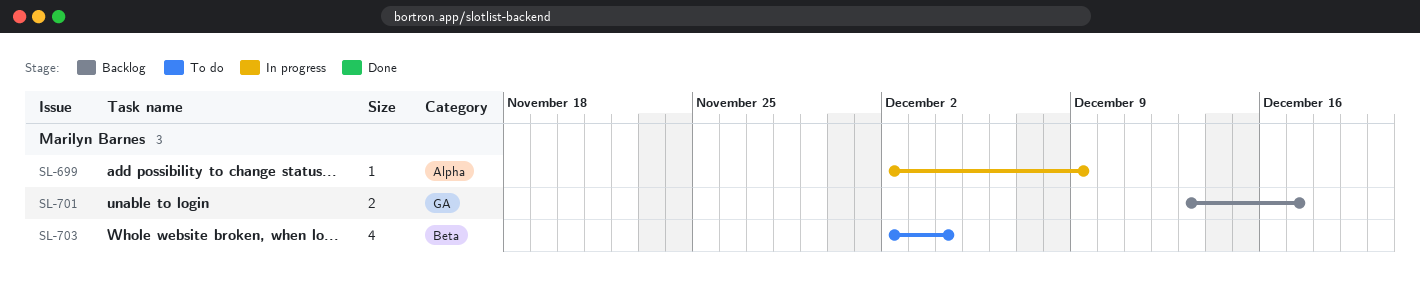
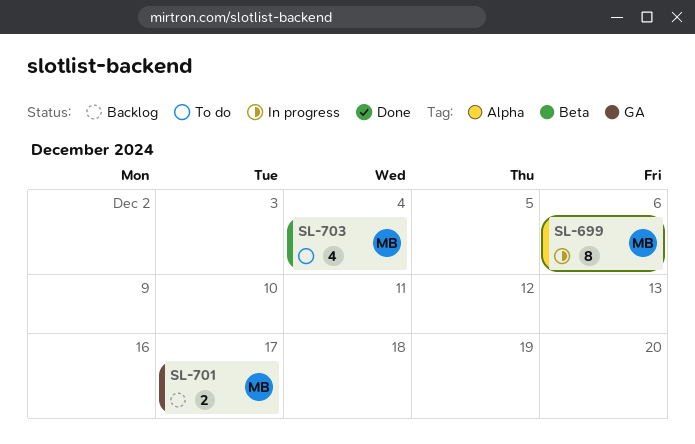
SL-699, estimate: 1 -> 8
SL-699, due: Dec 9 -> Dec 6

